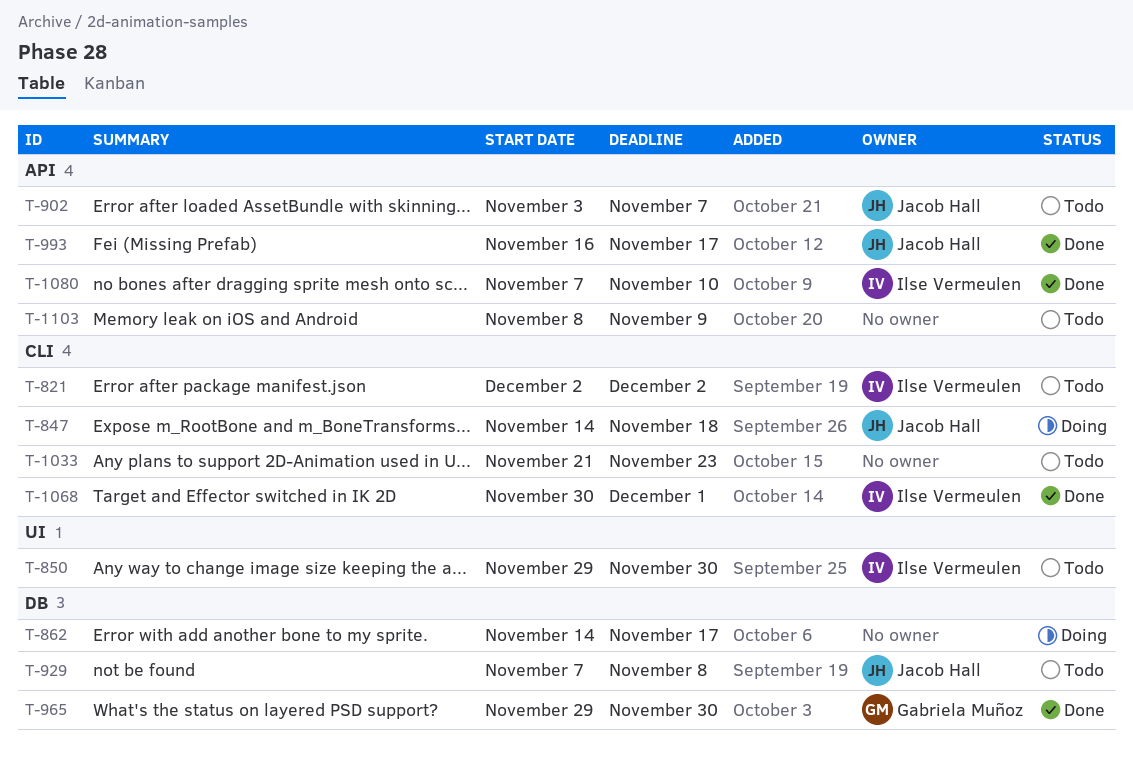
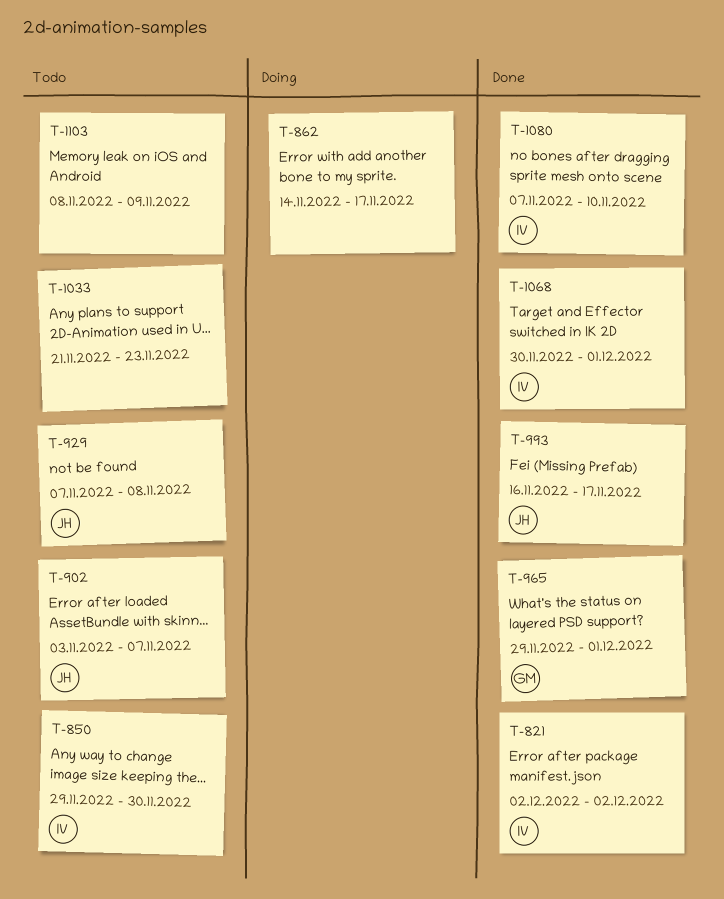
T-821, status: Todo -> Done
T-847: present -> none
T-965, due: Nov 30 -> Dec 1

